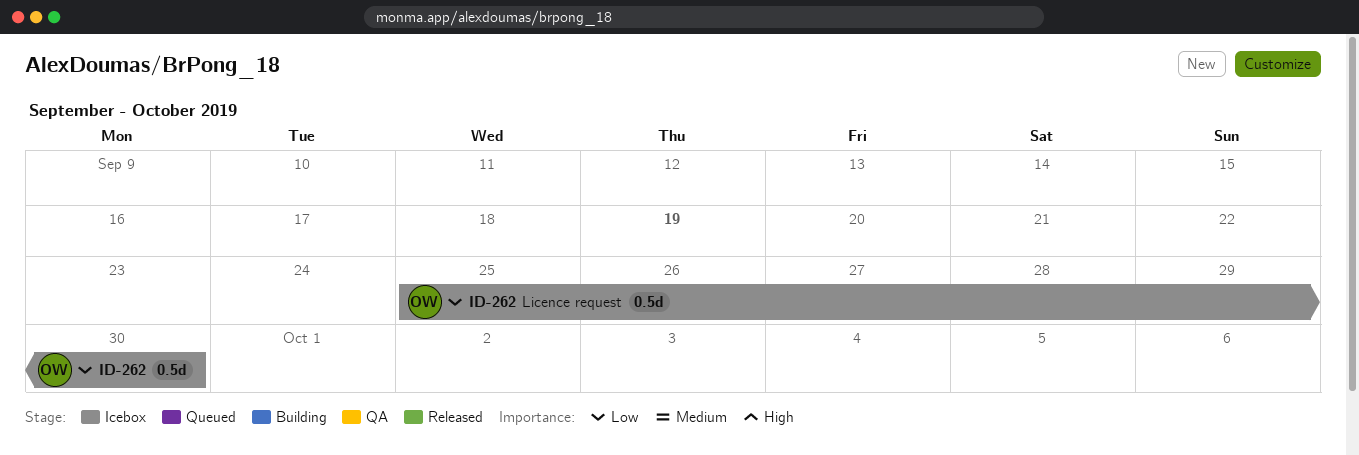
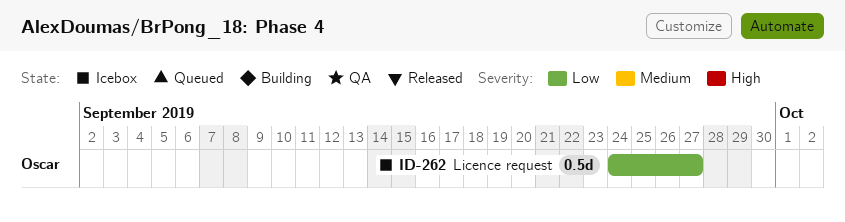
ID-262, start: Sep 25 -> Sep 24
ID-262, due: Sep 30 -> Sep 27

